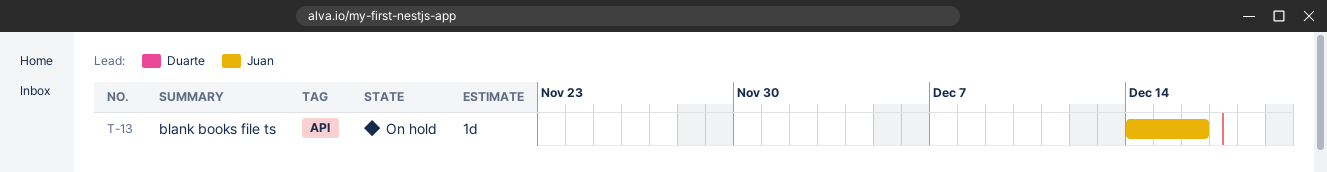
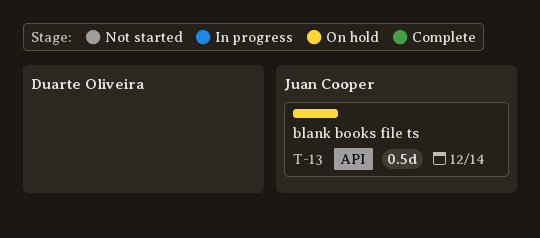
T-13, estimate: 1d -> 0.5d
T-13, due: Dec 16 -> Dec 14

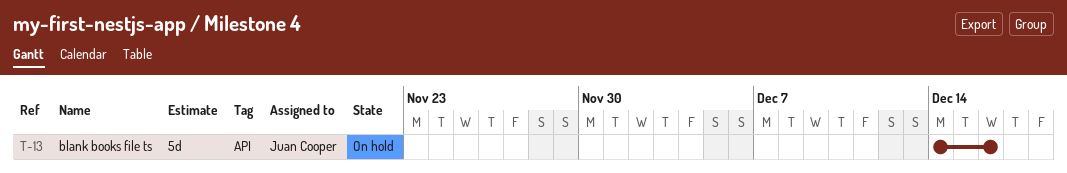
T-13, estimate: 0.5d -> 5d
T-13, due: Dec 14 -> Dec 16

